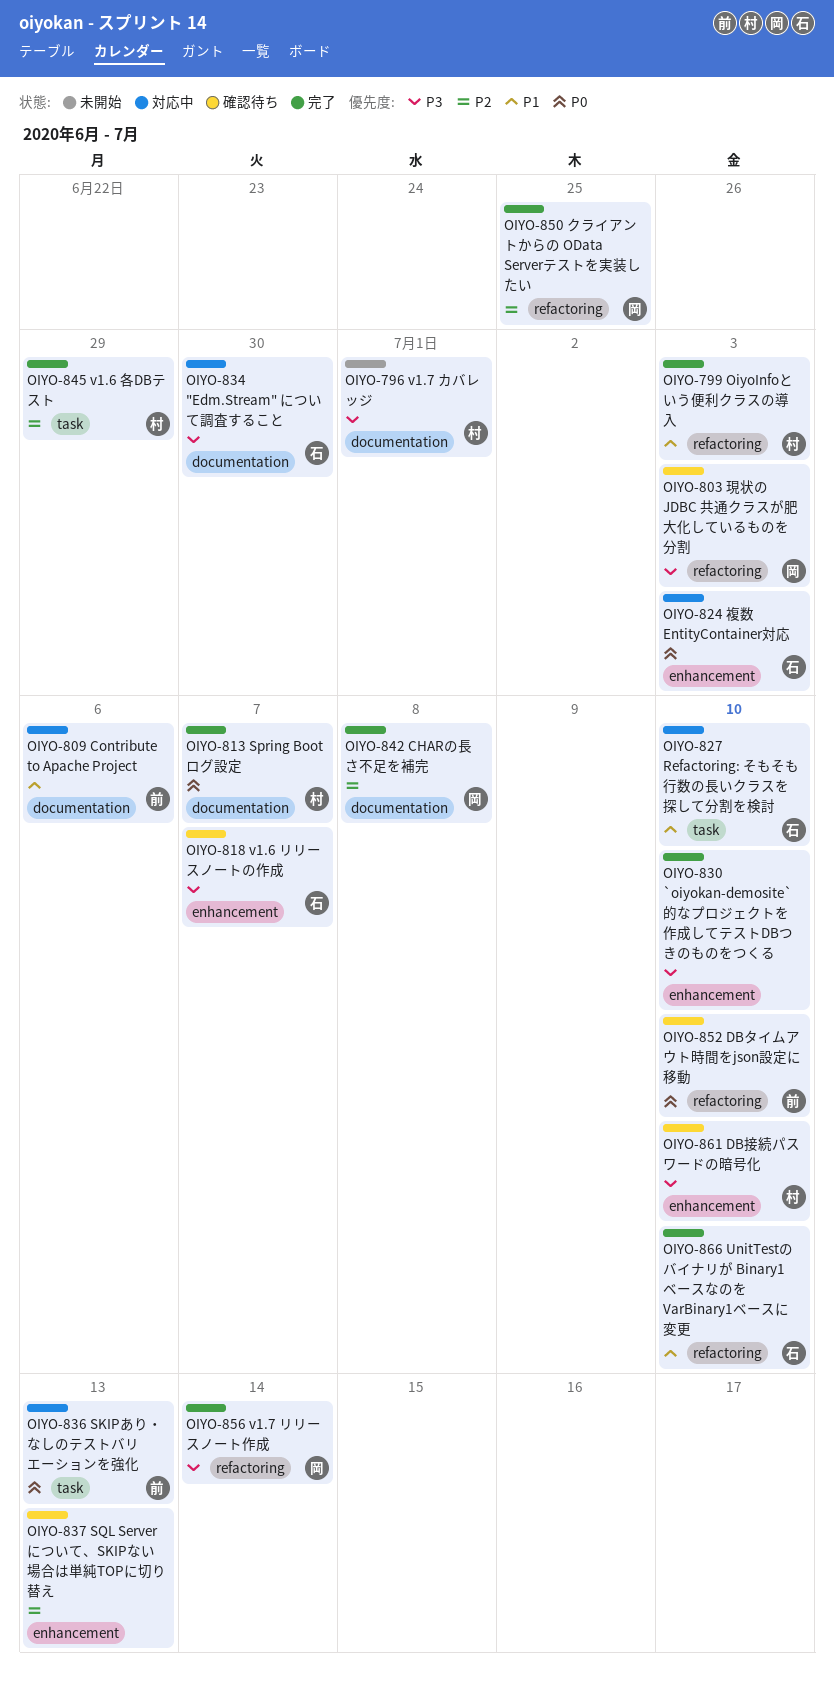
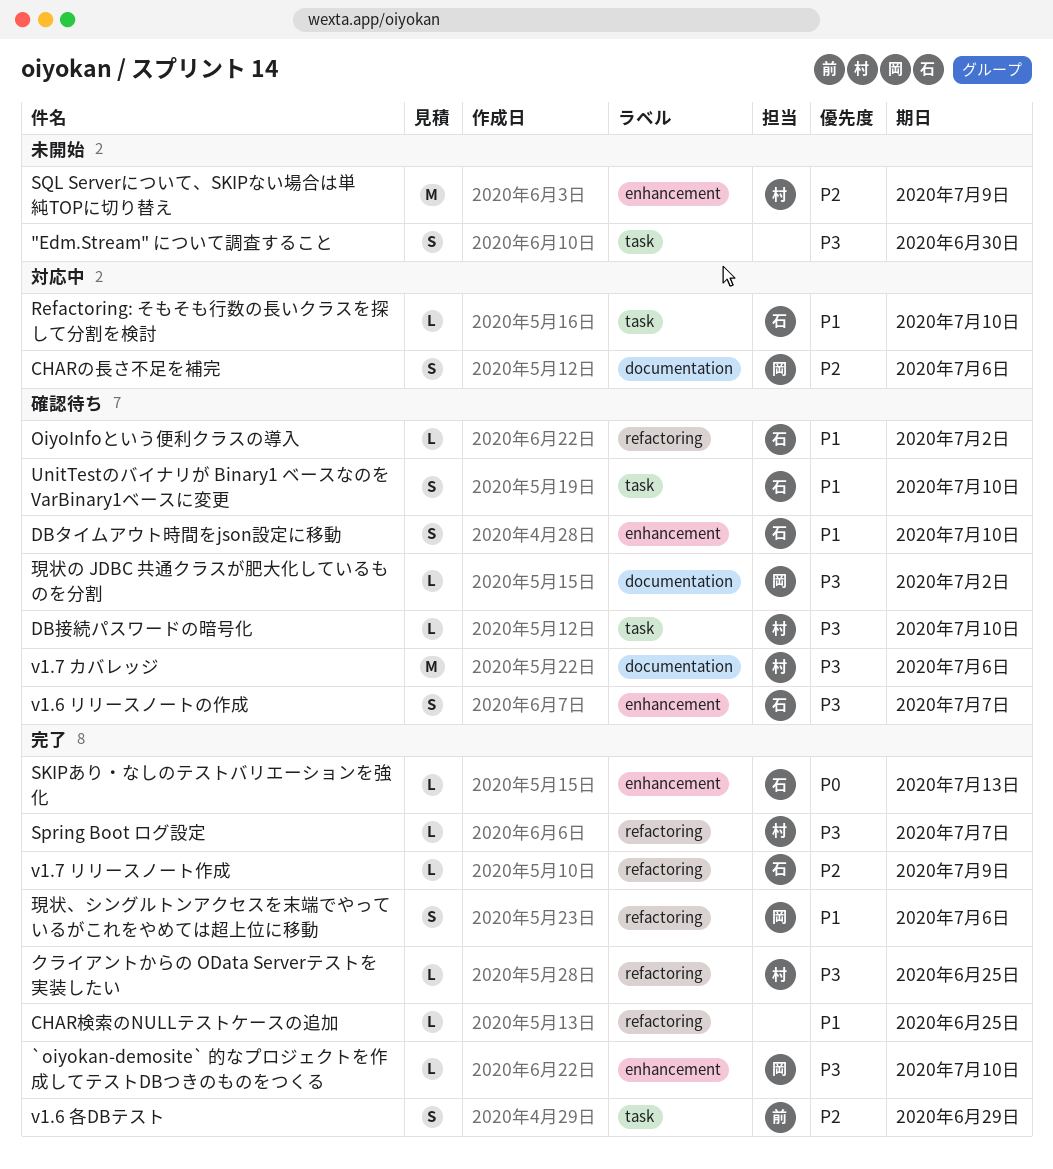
"Edm.Stream" について調査すること, status: 対応中 -> 未開始
"Edm.Stream" について調査すること, owner: 石 -> none
"Edm.Stream" について調査すること, label: documentation -> task
`oiyokan-demosite` 的なプロジェクトを作成してテストDBつきのものをつくる, owner: none -> 岡
CHARの長さ不足を補完, status: 完了 -> 対応中
CHARの長さ不足を補完, due: Jul 8 -> Jul 6
CHAR検索のNULLテストケースの追加: none -> present
Contribute to Apache Project: present -> none
DBタイムアウト時間をjson設定に移動, owner: 前 -> 石
DBタイムアウト時間をjson設定に移動, priority: P0 -> P1
DBタイムアウト時間をjson設定に移動, label: refactoring -> enhancement
DB接続パスワードの暗号化, label: enhancement -> task
OiyoInfoという便利クラスの導入, status: 完了 -> 確認待ち
OiyoInfoという便利クラスの導入, owner: 村 -> 石
OiyoInfoという便利クラスの導入, due: Jul 3 -> Jul 2
SKIPあり・なしのテストバリエーションを強化, status: 対応中 -> 完了
SKIPあり・なしのテストバリエーションを強化, owner: 前 -> 石
SKIPあり・なしのテストバリエーションを強化, label: task -> enhancement
Spring Boot ログ設定, priority: P0 -> P3
Spring Boot ログ設定, label: documentation -> refactoring
SQL Serverについて、SKIPない場合は単純TOPに切り替え, status: 確認待ち -> 未開始
SQL Serverについて、SKIPない場合は単純TOPに切り替え, owner: none -> 村
SQL Serverについて、SKIPない場合は単純TOPに切り替え, due: Jul 13 -> Jul 9
UnitTestのバイナリが Binary1 ベースなのを VarBinary1ベースに変更, status: 完了 -> 確認待ち
UnitTestのバイナリが Binary1 ベースなのを VarBinary1ベースに変更, label: refactoring -> task
v1.6 各DBテスト, owner: 村 -> 前
v1.7 カバレッジ, status: 未開始 -> 確認待ち
v1.7 カバレッジ, due: Jul 1 -> Jul 6
v1.7 リリースノート作成, owner: 岡 -> 石
v1.7 リリースノート作成, priority: P3 -> P2
v1.7 リリースノート作成, due: Jul 14 -> Jul 9
クライアントからの OData Serverテストを実装したい, owner: 岡 -> 村
クライアントからの OData Serverテストを実装したい, priority: P2 -> P3
現状、シングルトンアクセスを末端でやっているがこれをやめては超上位に移動: none -> present
現状の JDBC 共通クラスが肥大化しているものを分割, label: refactoring -> documentation
現状の JDBC 共通クラスが肥大化しているものを分割, due: Jul 3 -> Jul 2
複数 EntityContainer対応: present -> none

